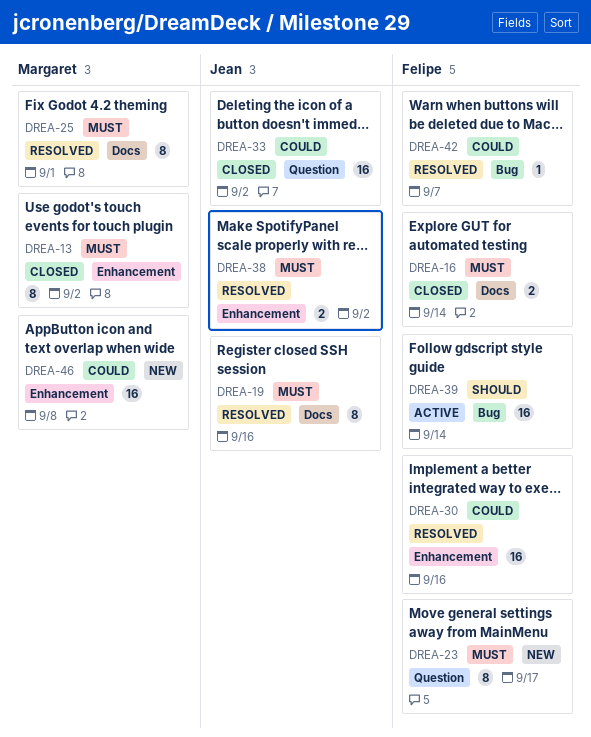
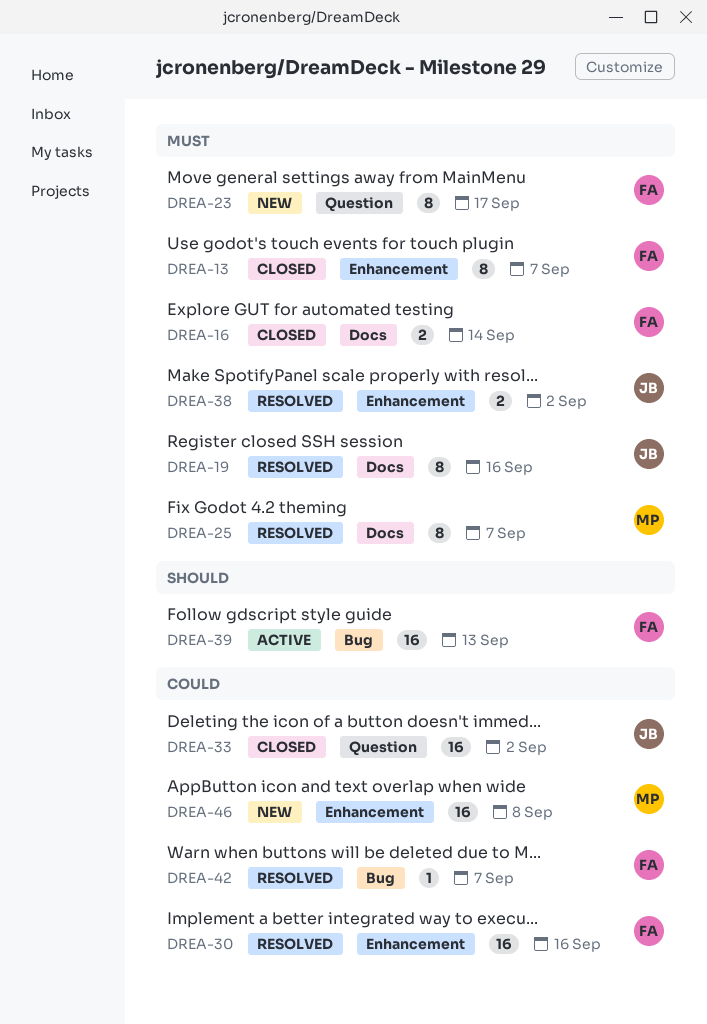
DREA-13, owner: Margaret -> Felipe
DREA-13, due: Sep 2 -> Sep 7
DREA-25, due: Sep 1 -> Sep 7
DREA-39, due: Sep 14 -> Sep 13

